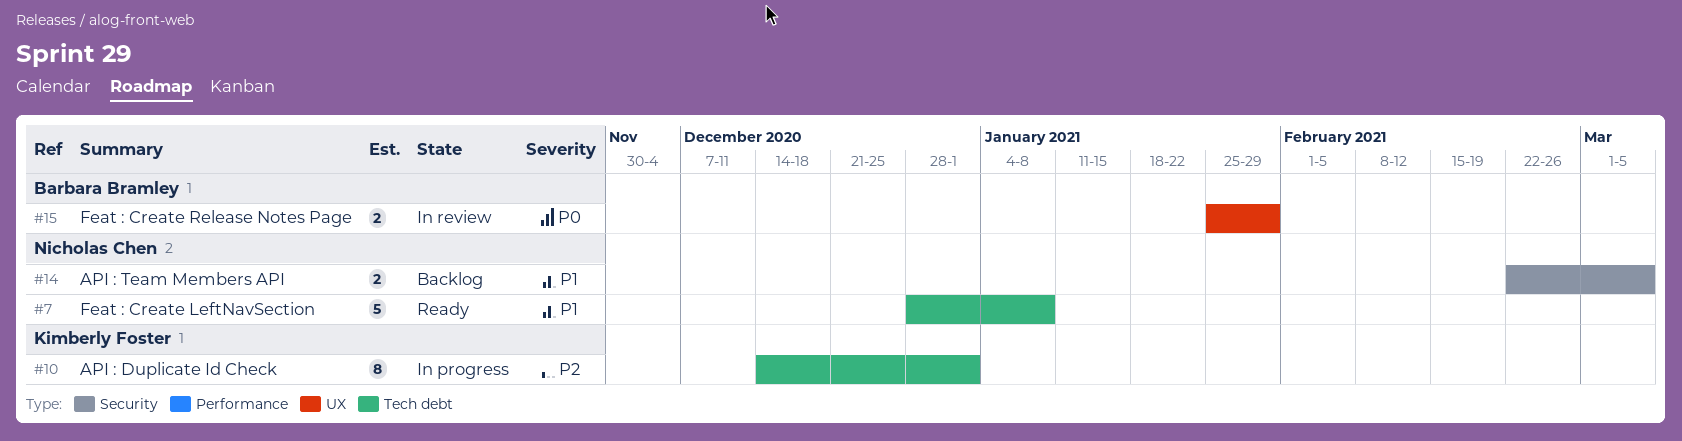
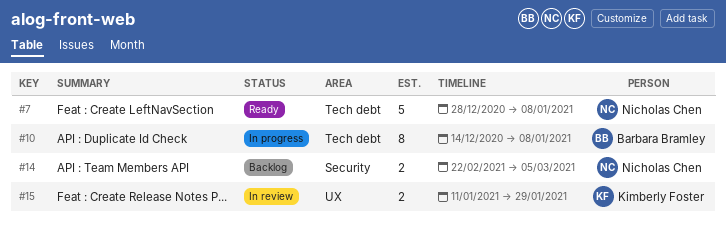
#10, owner: Kimberly Foster -> Barbara Bramley
#10, due: Jan 1 -> Jan 8
#15, owner: Barbara Bramley -> Kimberly Foster
#15, start: Jan 25 -> Jan 11

